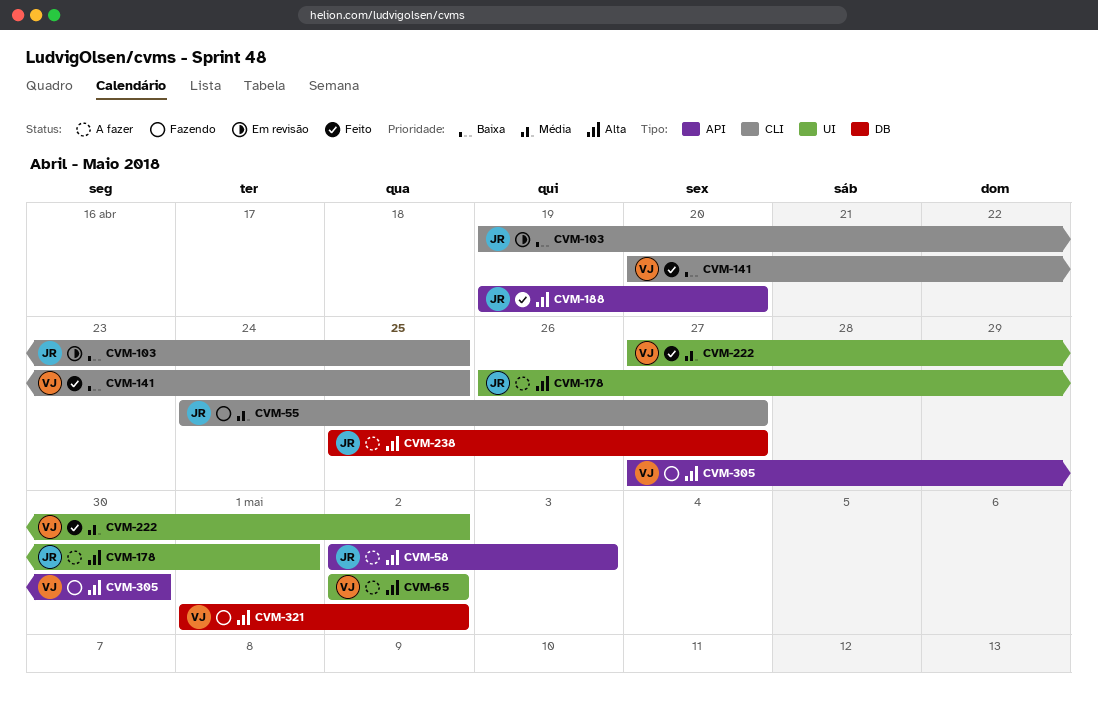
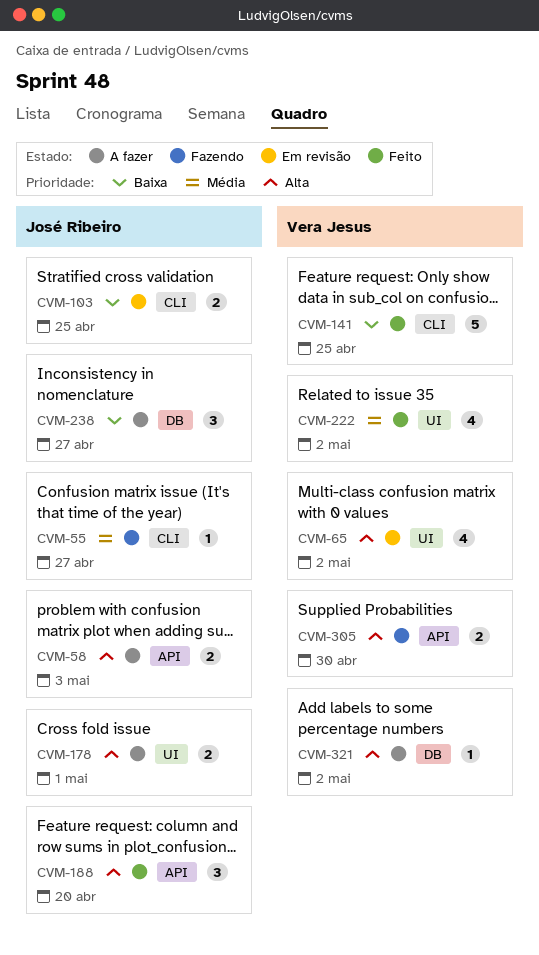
CVM-65, status: A fazer -> Em revisão
CVM-238, priority: Alta -> Baixa
CVM-321, status: Fazendo -> A fazer

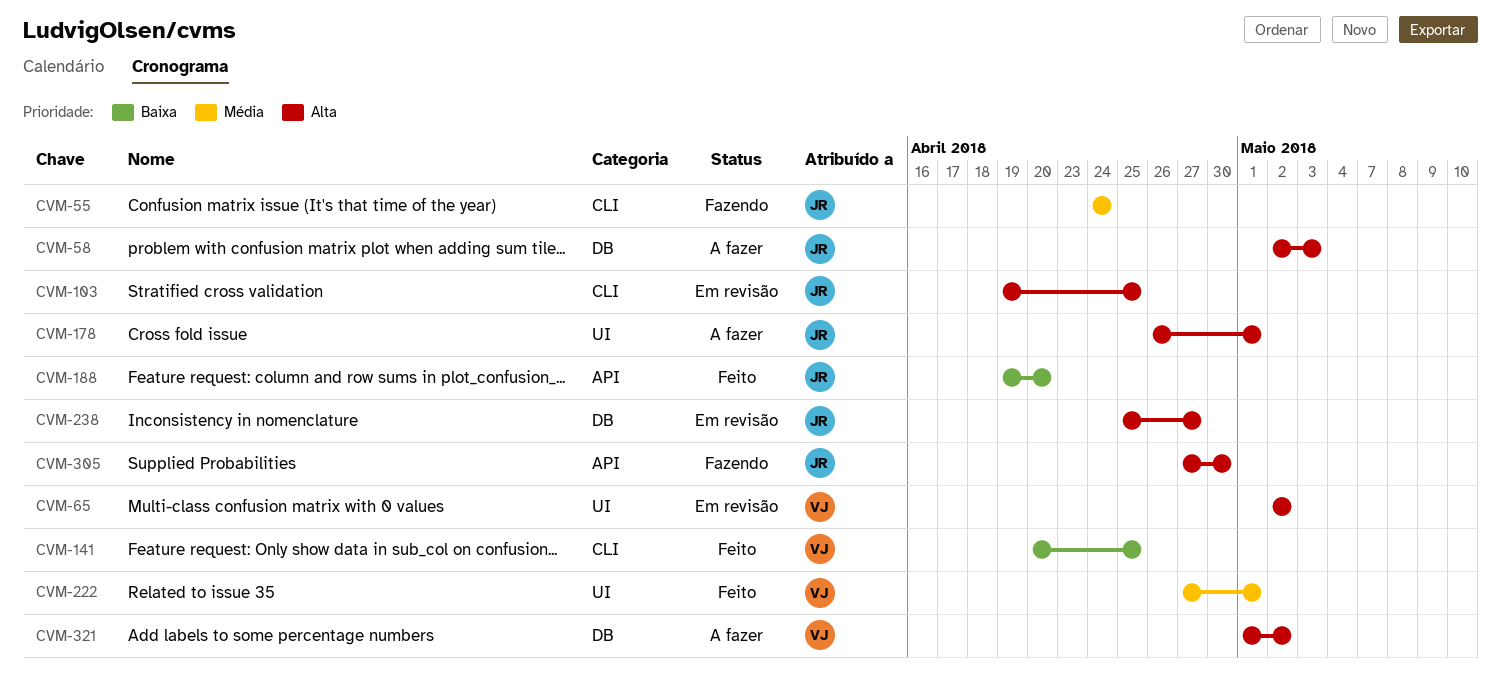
CVM-55, due: Apr 27 -> Apr 24
CVM-58, label: API -> DB
CVM-103, priority: Baixa -> Alta
CVM-188, priority: Alta -> Baixa
CVM-222, due: May 2 -> May 1
CVM-238, status: A fazer -> Em revisão
CVM-238, priority: Baixa -> Alta
CVM-305, owner: Vera Jesus -> José Ribeiro

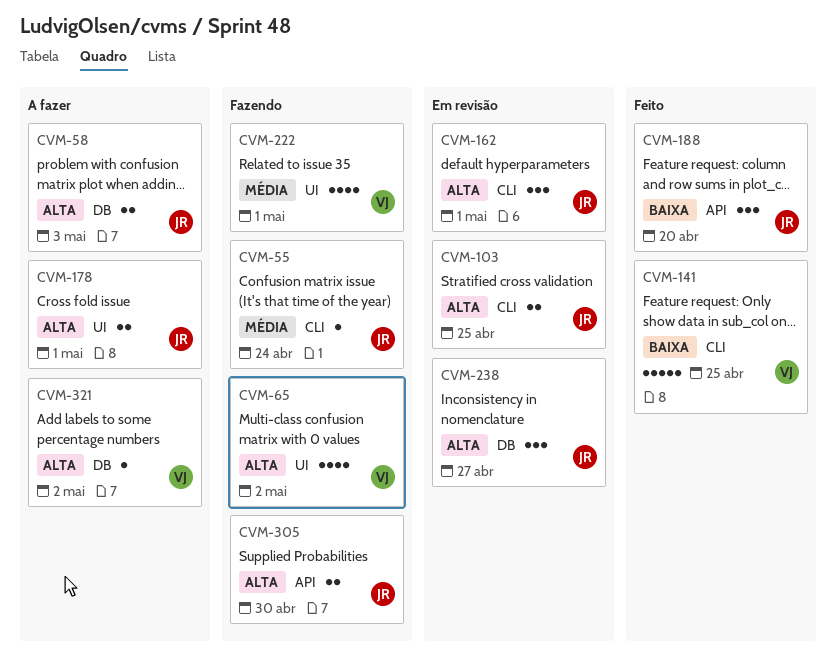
CVM-65, status: Em revisão -> Fazendo
CVM-162: none -> present
CVM-222, status: Feito -> Fazendo

